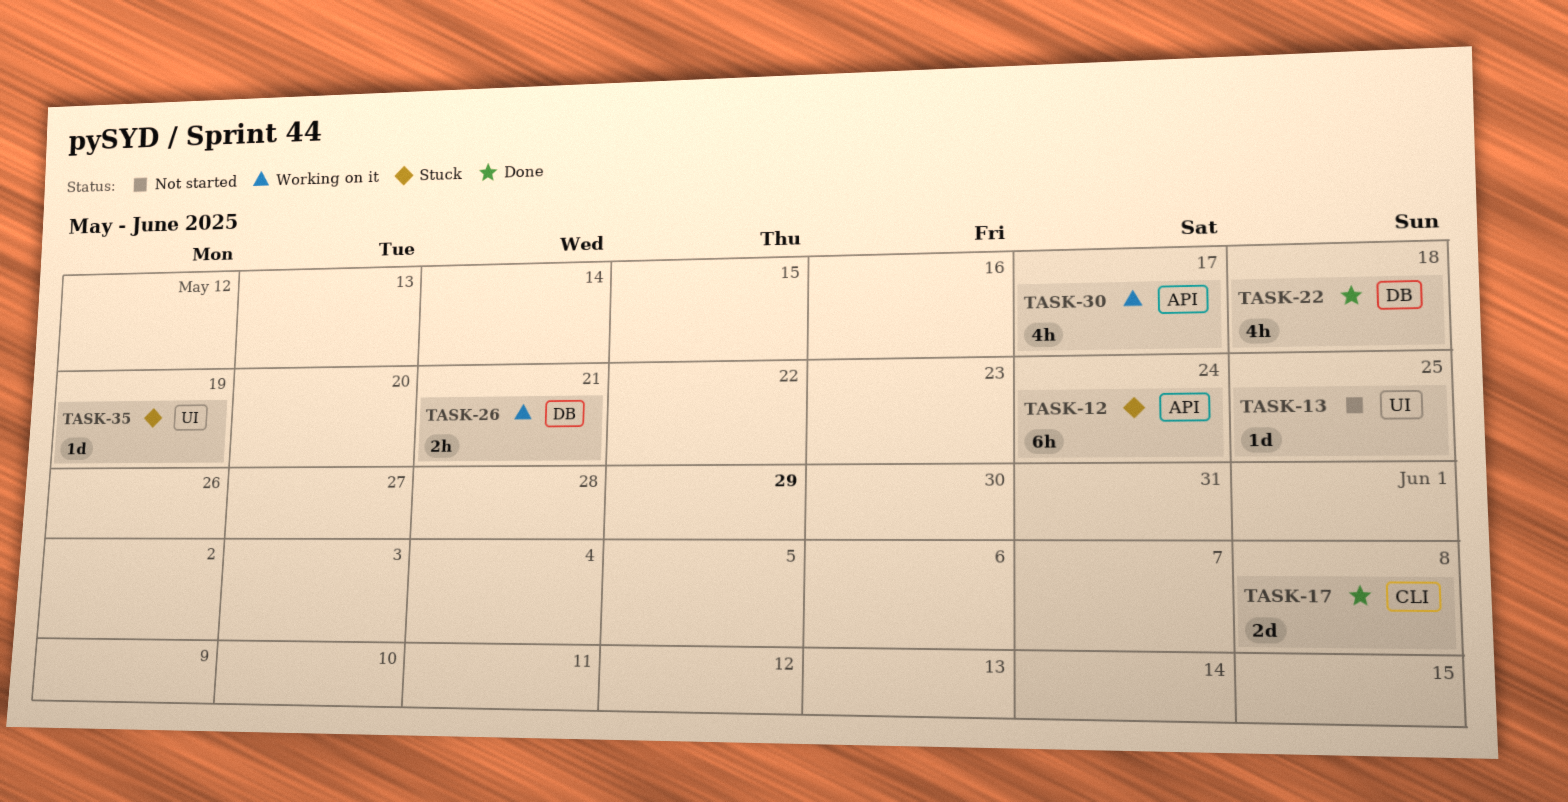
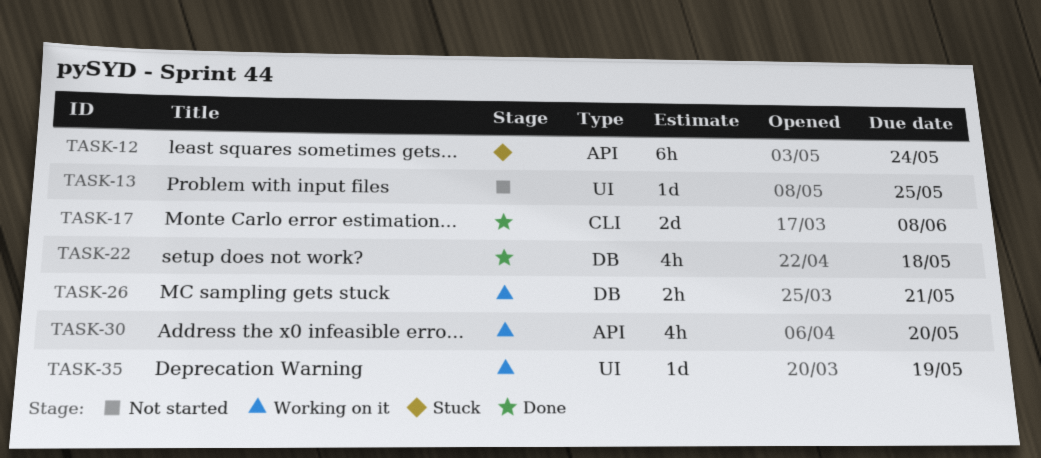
TASK-30, due: May 17 -> May 20
TASK-35, status: Stuck -> Working on it

